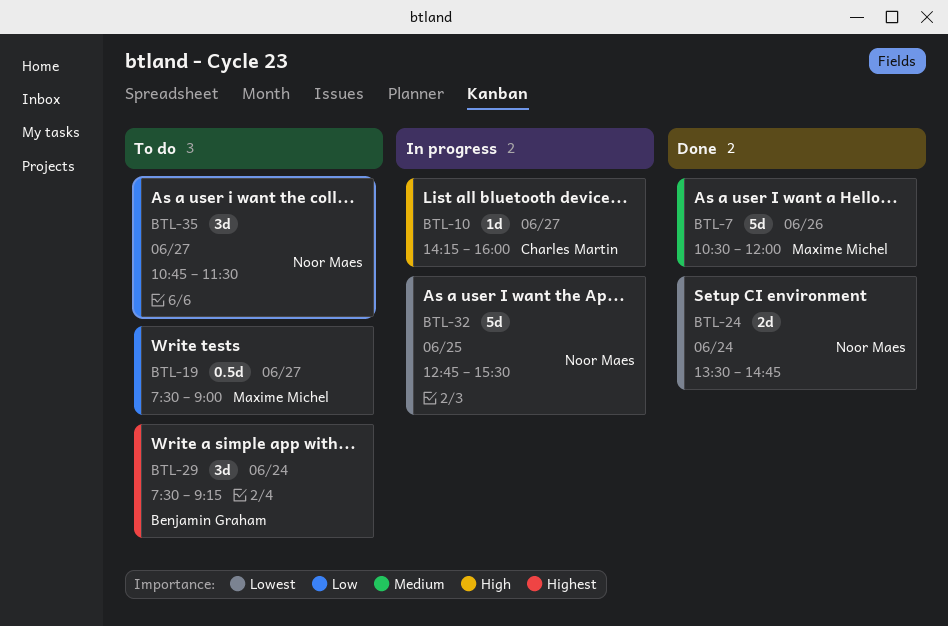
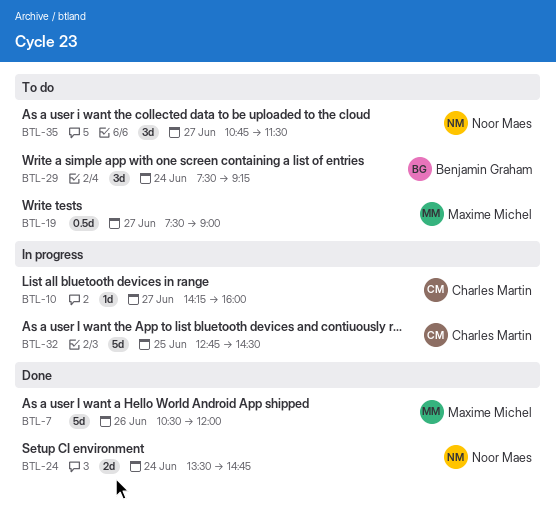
BTL-32, owner: Noor Maes -> Charles Martin
BTL-32, ends: 15:30 -> 14:30

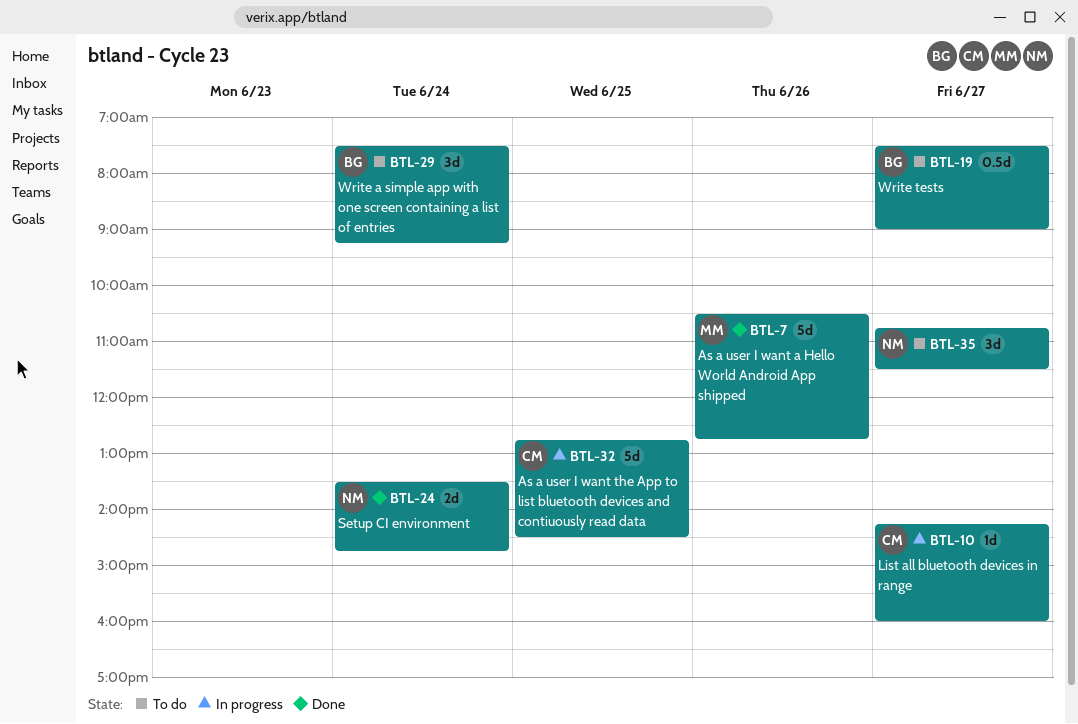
BTL-7, ends: 12:00 -> 12:45
BTL-19, owner: Maxime Michel -> Benjamin Graham

